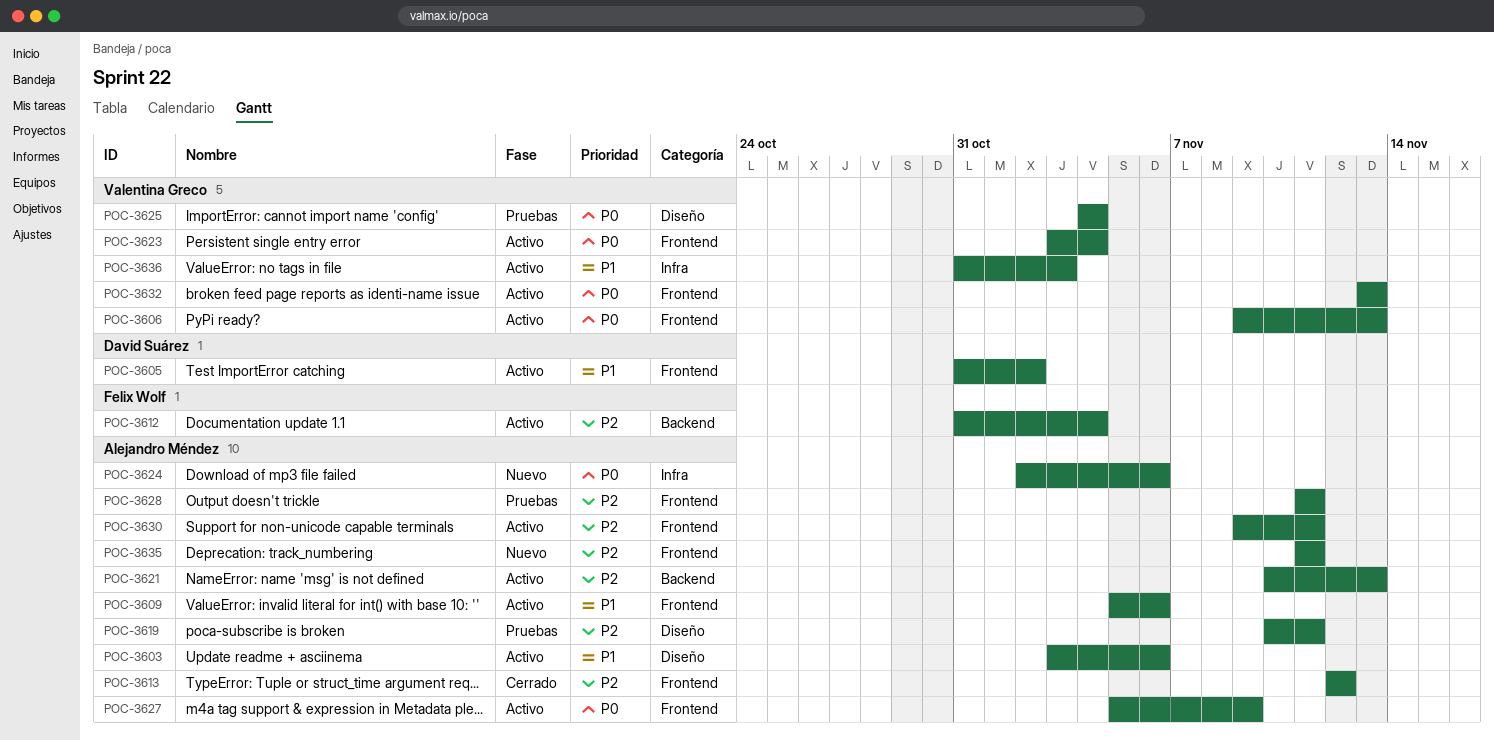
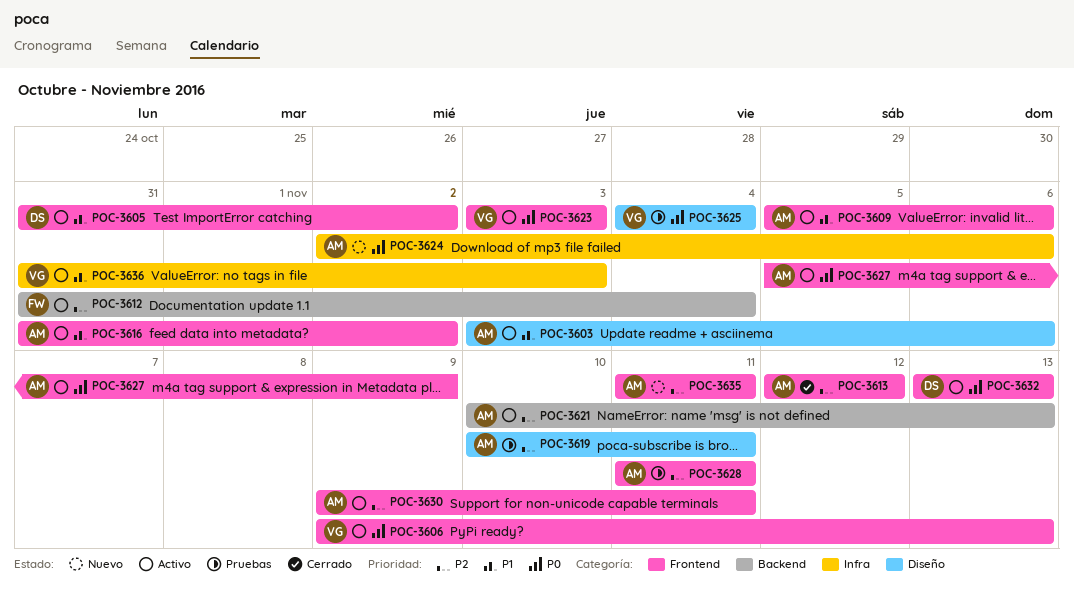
POC-3616: none -> present
POC-3623, due: Nov 4 -> Nov 3
POC-3632, owner: Valentina Greco -> David Suárez

